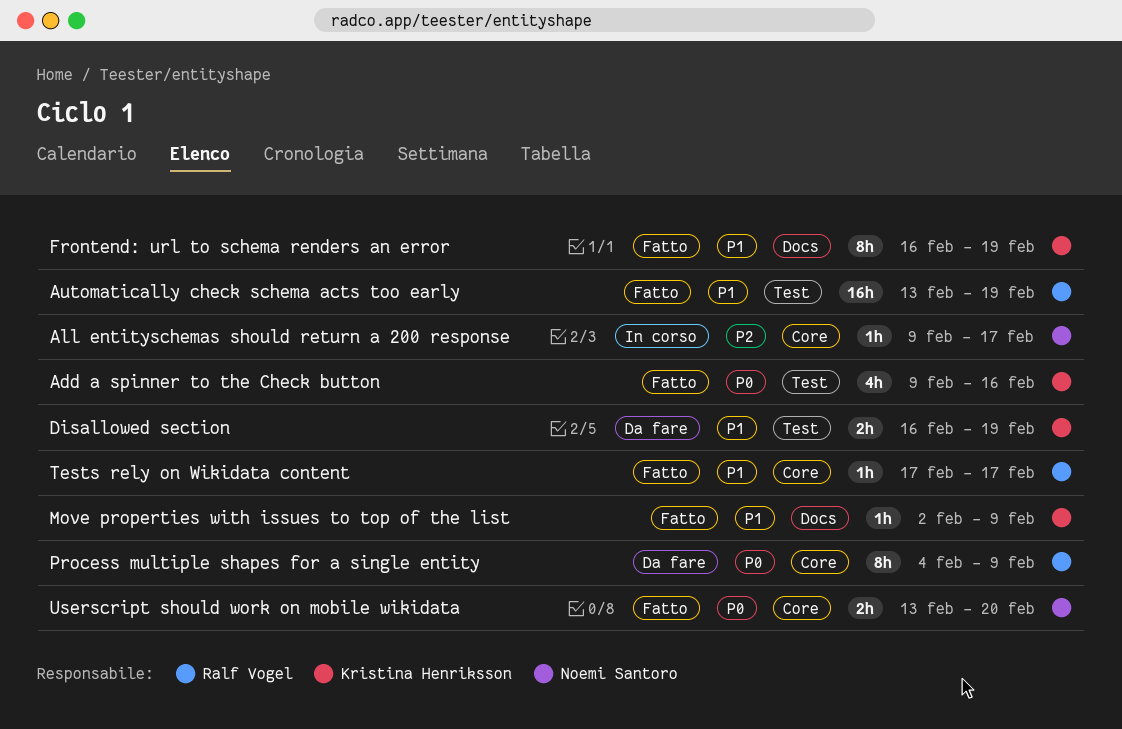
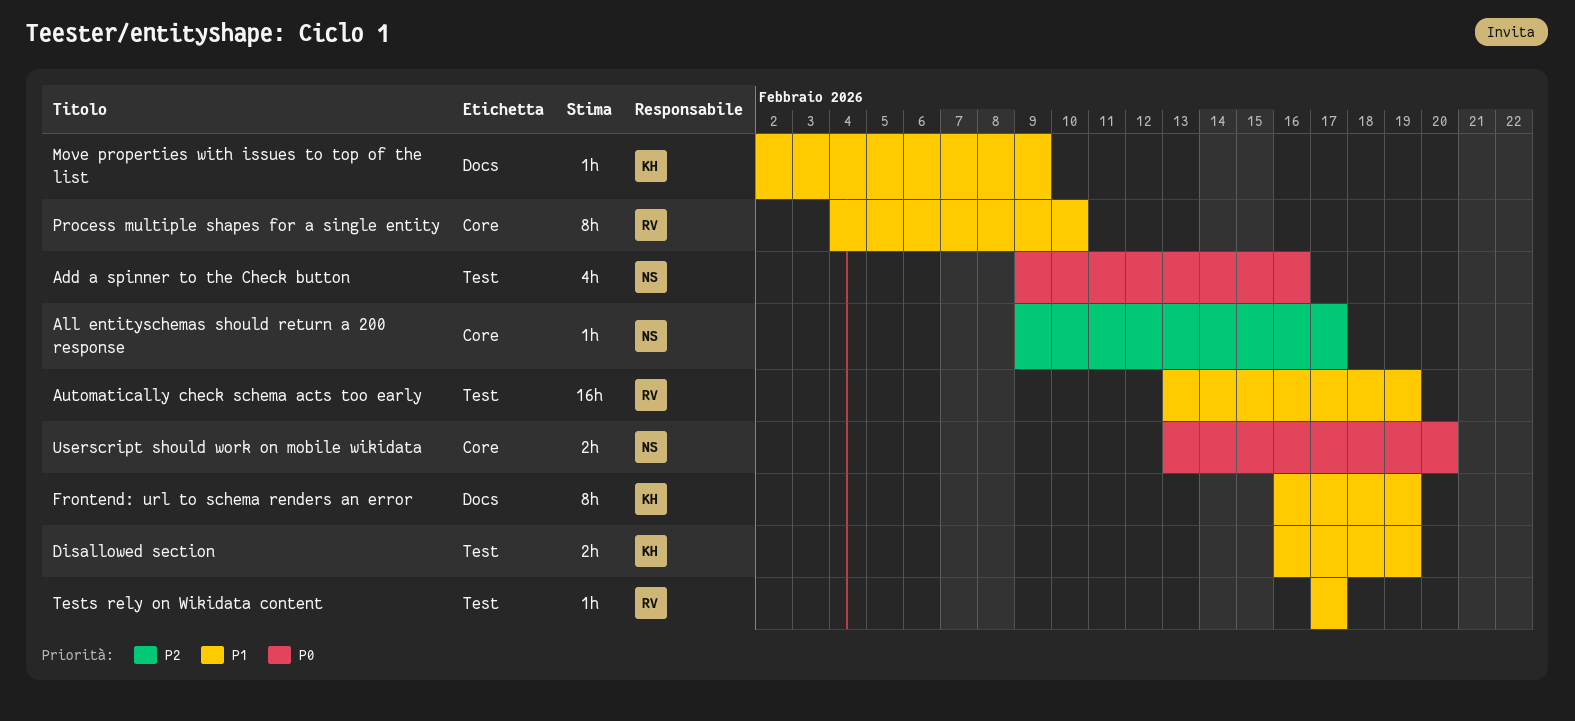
Add a spinner to the Check button, owner: Kristina Henriksson -> Noemi Santoro
Process multiple shapes for a single entity, priority: P0 -> P1
Process multiple shapes for a single entity, due: Feb 9 -> Feb 10
Tests rely on Wikidata content, label: Core -> Test

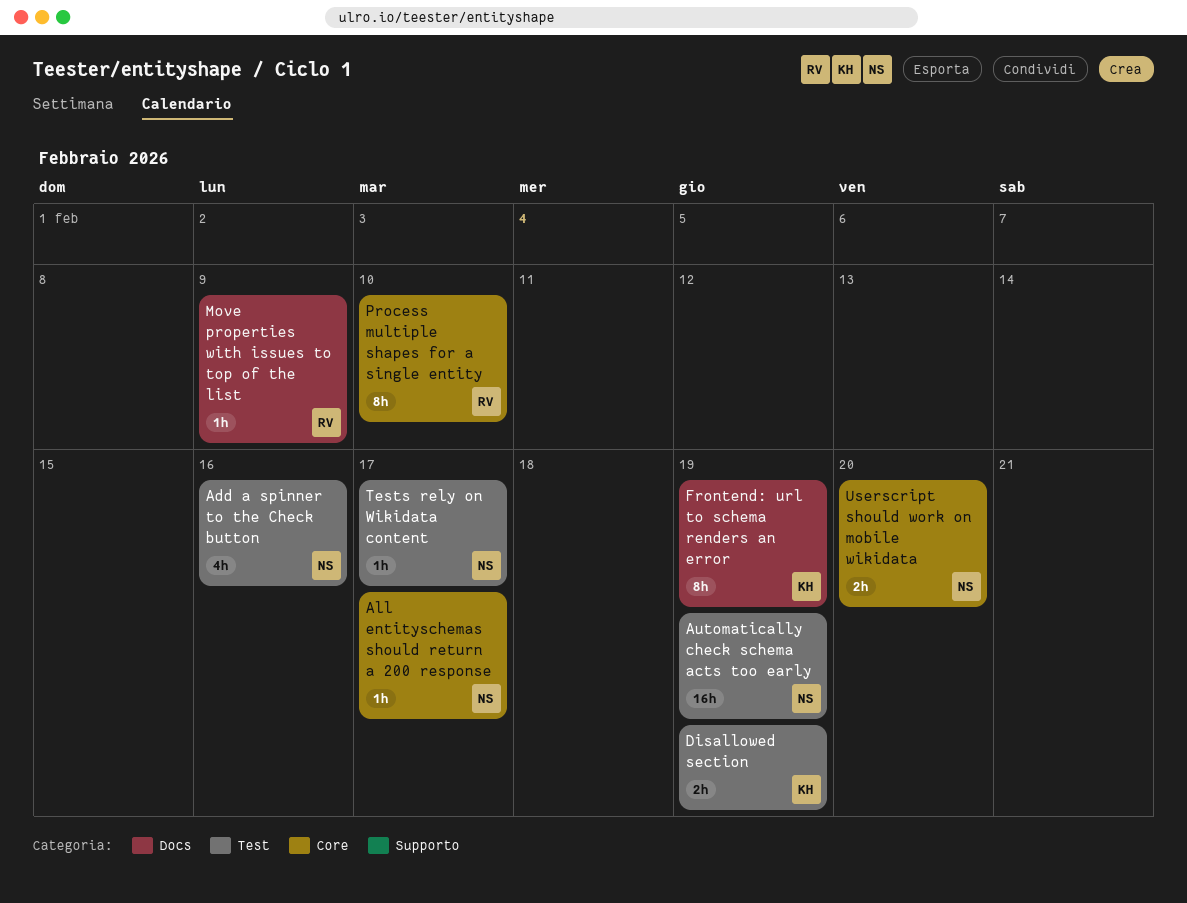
Automatically check schema acts too early, owner: RV -> NS
Move properties with issues to top of the list, owner: KH -> RV
Tests rely on Wikidata content, owner: RV -> NS

